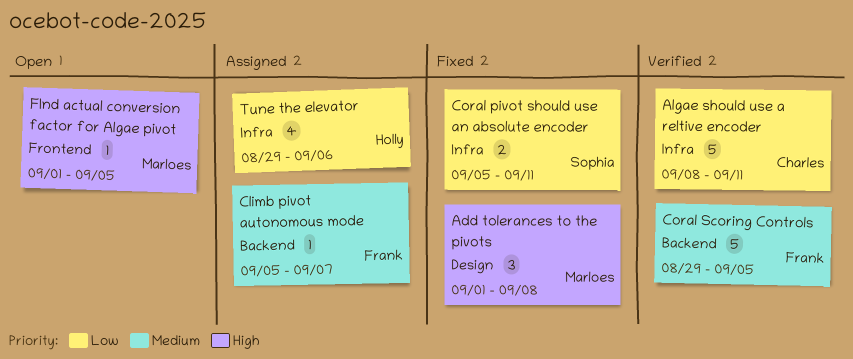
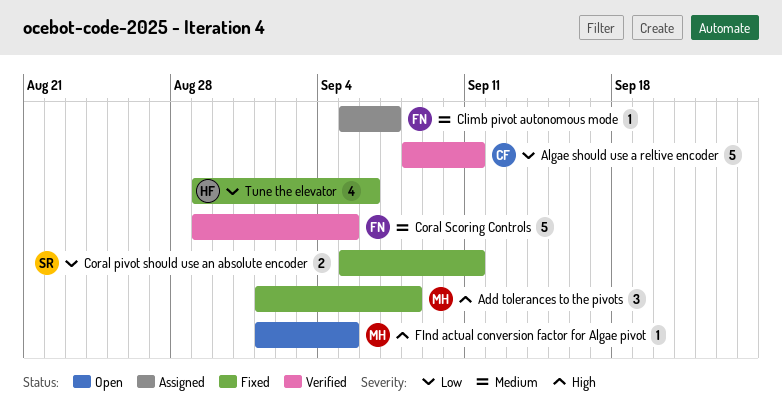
Tune the elevator, status: Assigned -> Fixed

